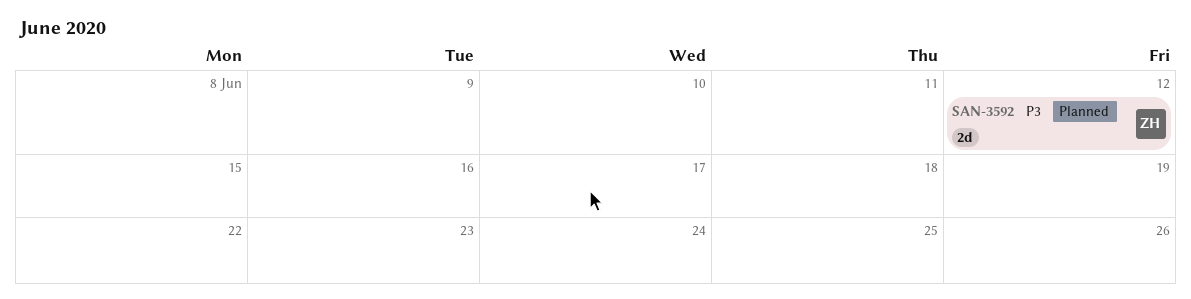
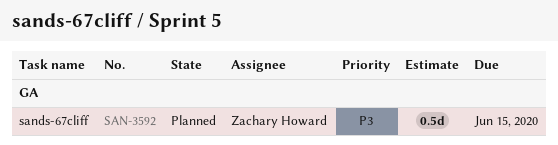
SAN-3592, estimate: 2d -> 0.5d
SAN-3592, due: Jun 12 -> Jun 15

